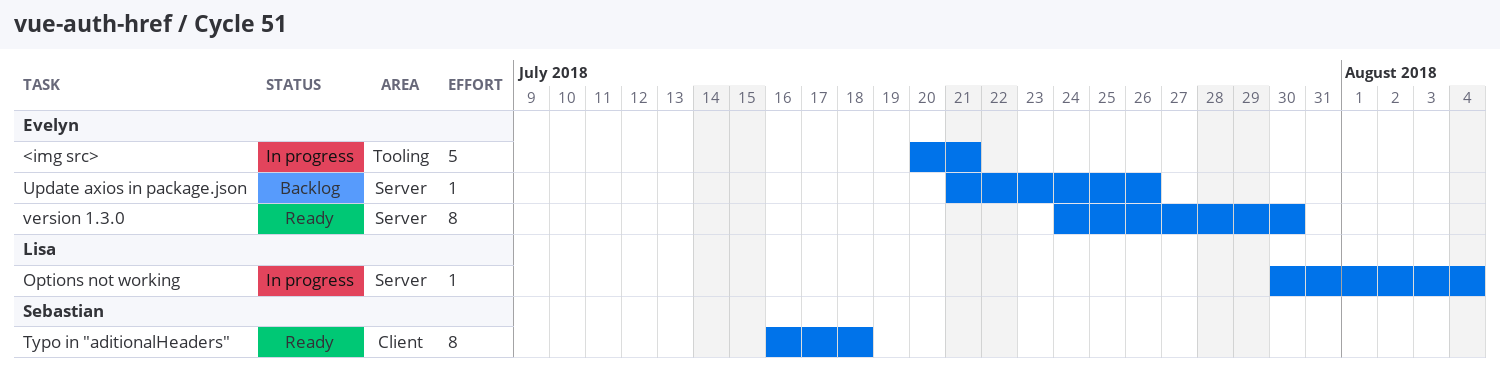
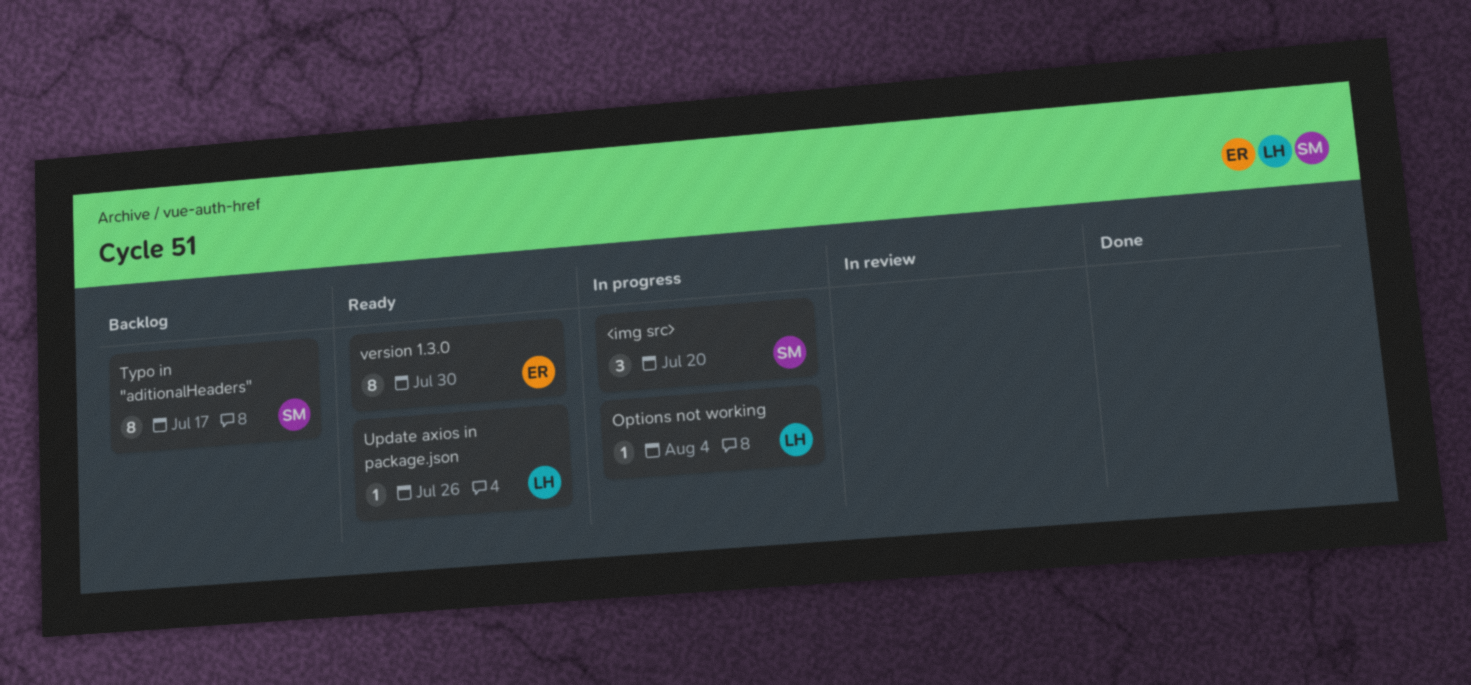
<img src>, owner: Evelyn -> Sebastian
<img src>, estimate: 5 -> 3
<img src>, due: Jul 21 -> Jul 20
Typo in "aditionalHeaders", status: Ready -> Backlog
Typo in "aditionalHeaders", due: Jul 18 -> Jul 17
Update axios in package.json, status: Backlog -> Ready
Update axios in package.json, owner: Evelyn -> Lisa

